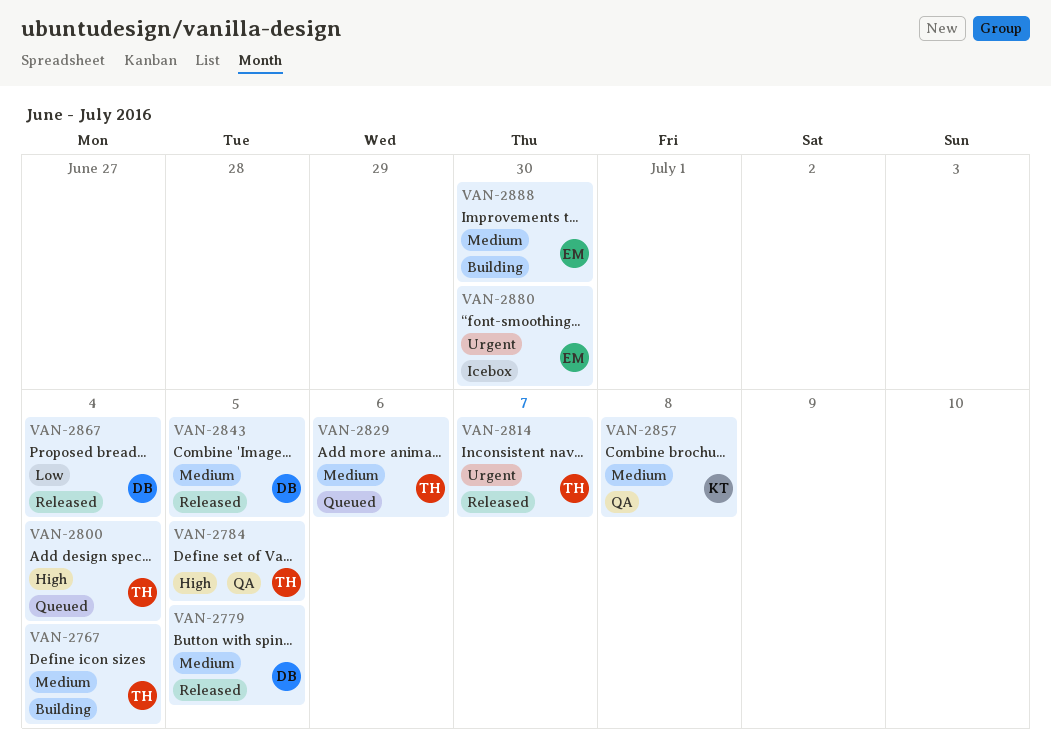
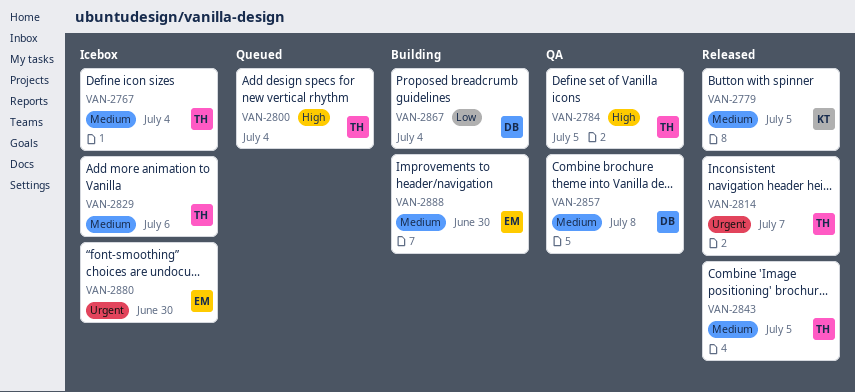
VAN-2767, status: Building -> Icebox
VAN-2779, owner: DB -> KT
VAN-2829, status: Queued -> Icebox
VAN-2843, owner: DB -> TH
VAN-2857, owner: KT -> DB
VAN-2867, status: Released -> Building

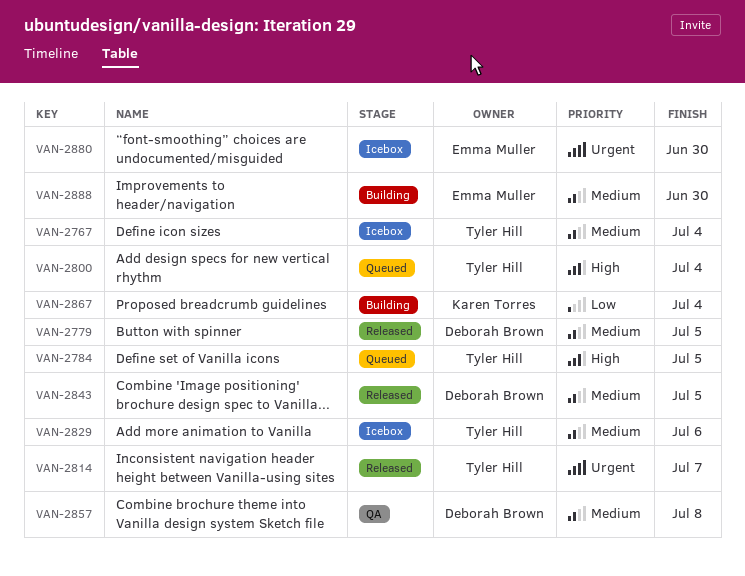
VAN-2779, owner: Karen Torres -> Deborah Brown
VAN-2784, status: QA -> Queued
VAN-2843, owner: Tyler Hill -> Deborah Brown
VAN-2867, owner: Deborah Brown -> Karen Torres

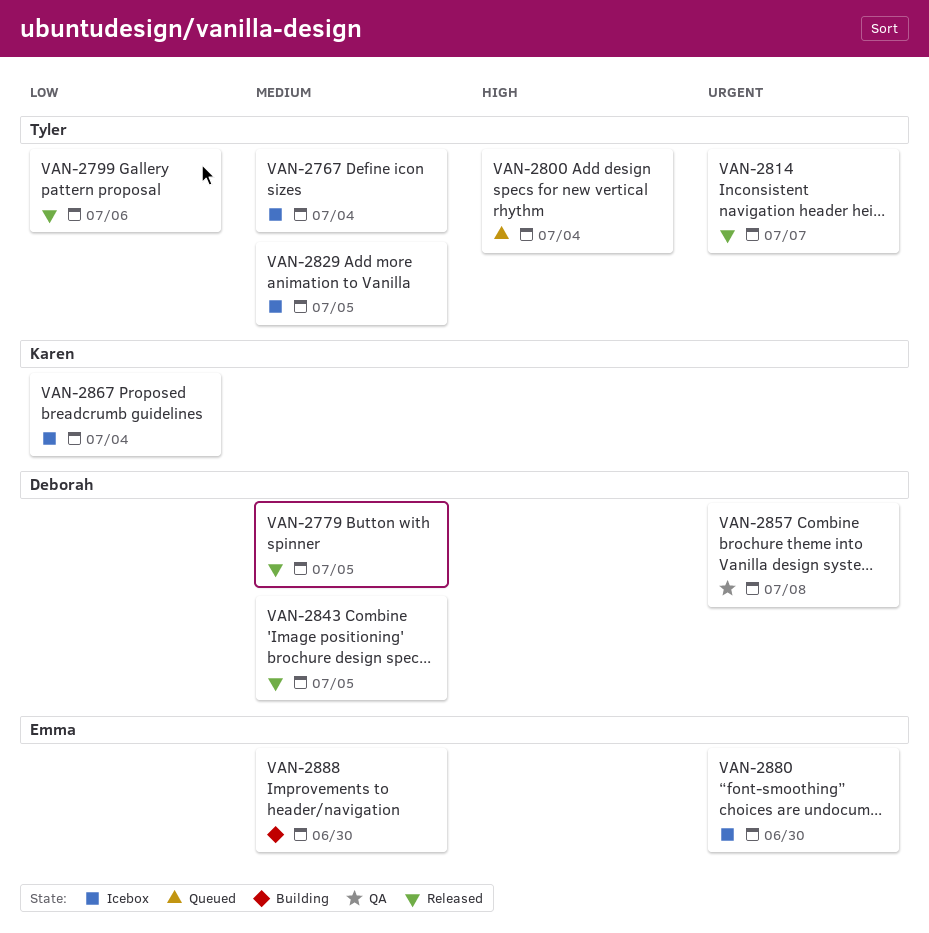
VAN-2784: present -> none
VAN-2799: none -> present
VAN-2829, due: Jul 6 -> Jul 5
VAN-2857, priority: Medium -> Urgent
VAN-2867, status: Building -> Icebox

